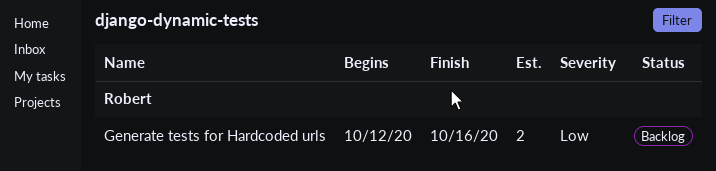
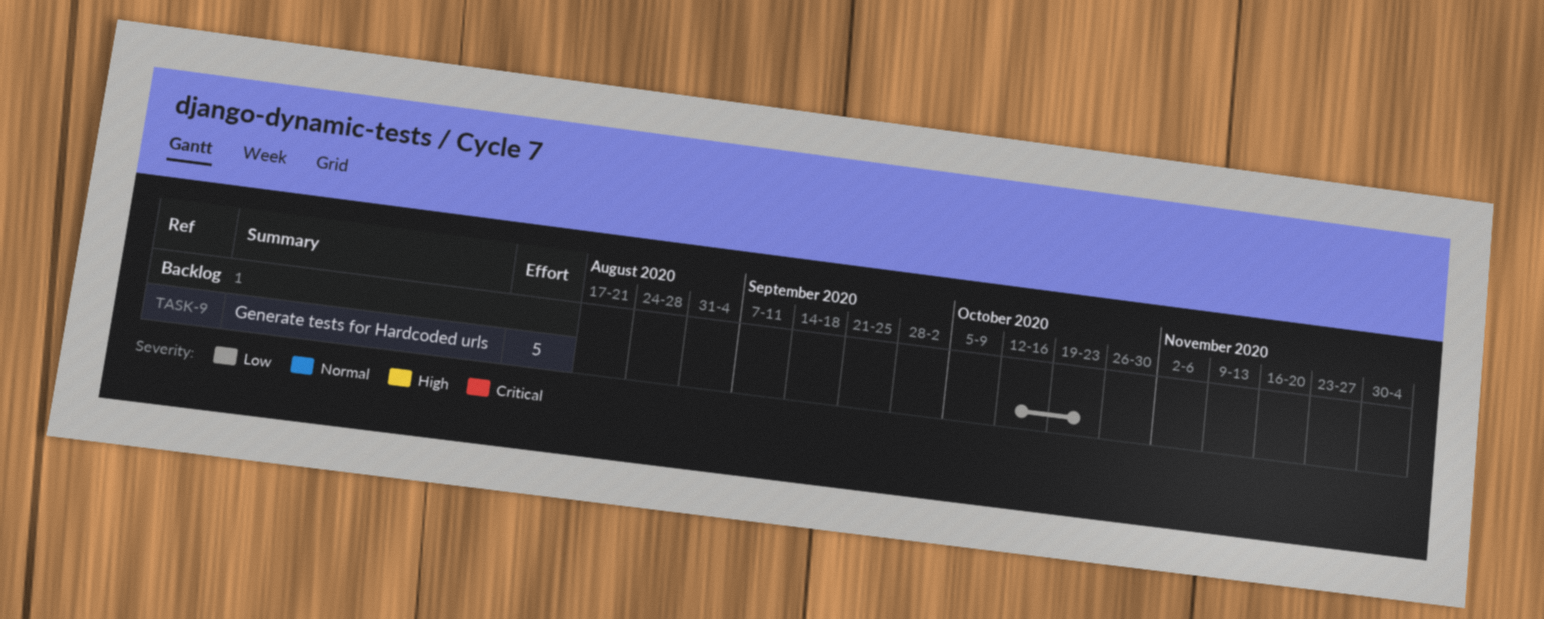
Generate tests for Hardcoded urls, estimate: 2 -> 5
Generate tests for Hardcoded urls, due: Oct 16 -> Oct 23

